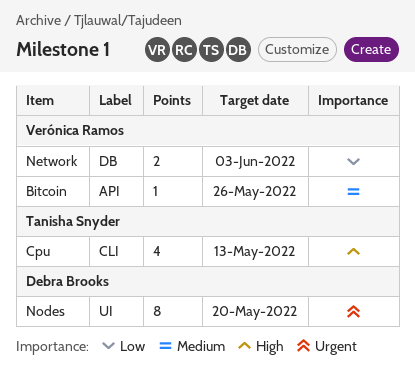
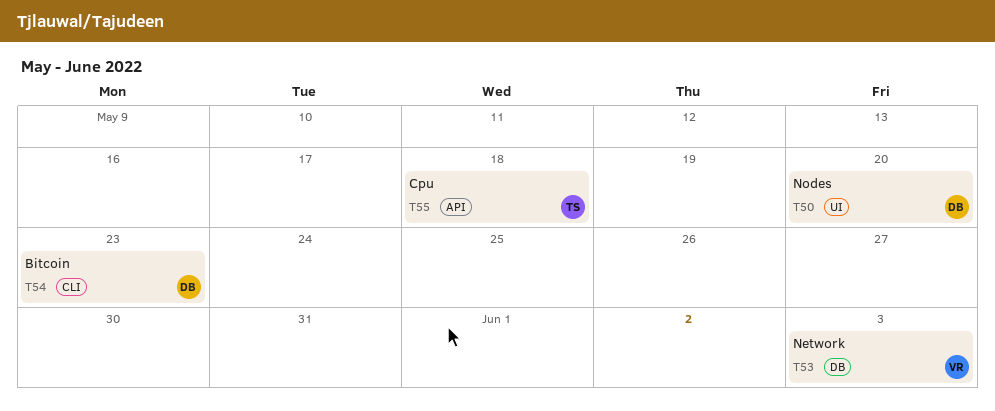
Bitcoin, owner: Verónica Ramos -> Debra Brooks
Bitcoin, label: API -> CLI
Bitcoin, due: May 26 -> May 23
Cpu, label: CLI -> API
Cpu, due: May 13 -> May 18

